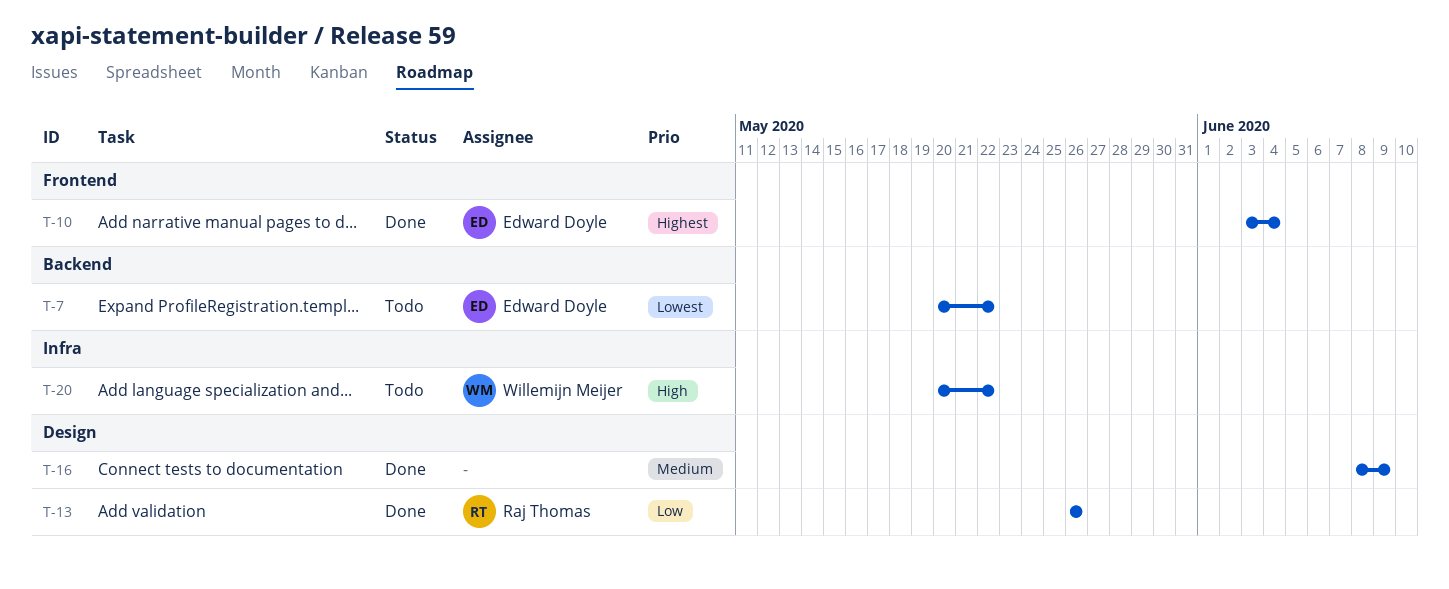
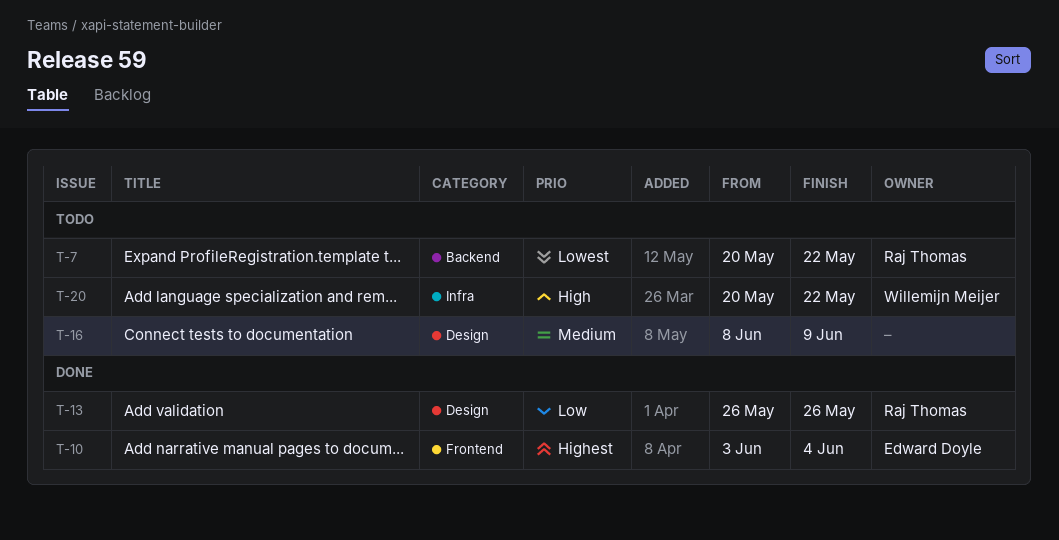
T-7, owner: Edward Doyle -> Raj Thomas
T-16, status: Done -> Todo

